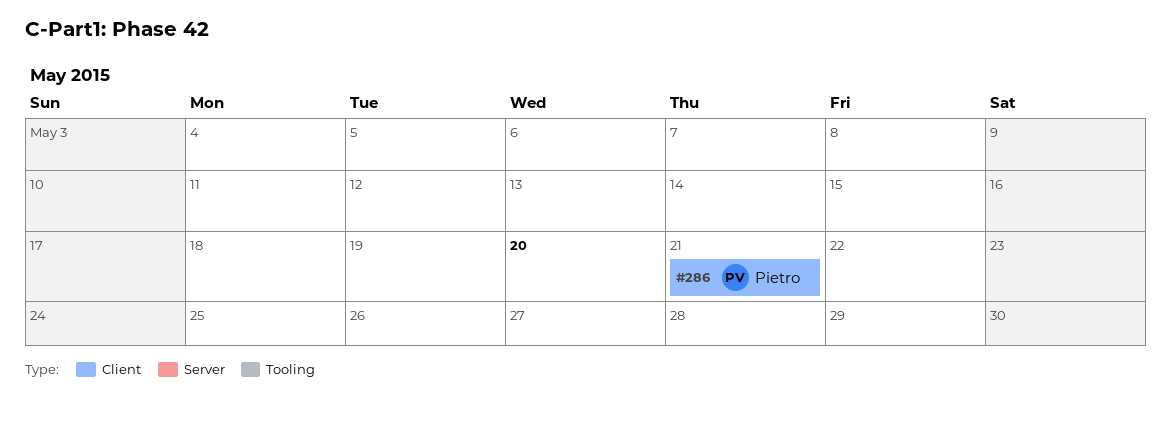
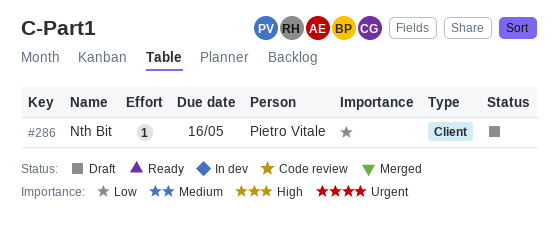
#286, due: May 21 -> May 16

